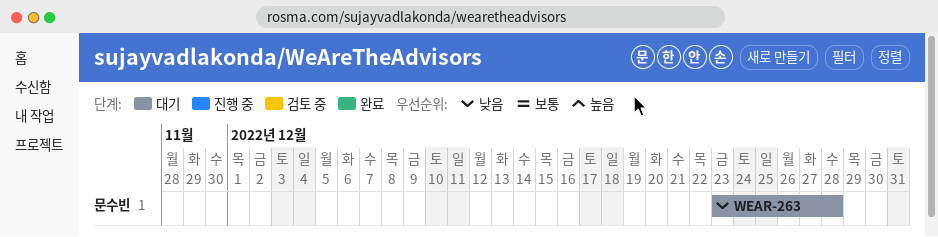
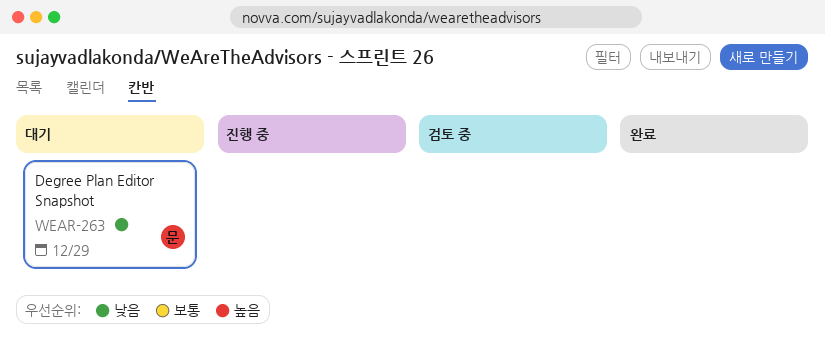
WEAR-263, due: Dec 28 -> Dec 29

